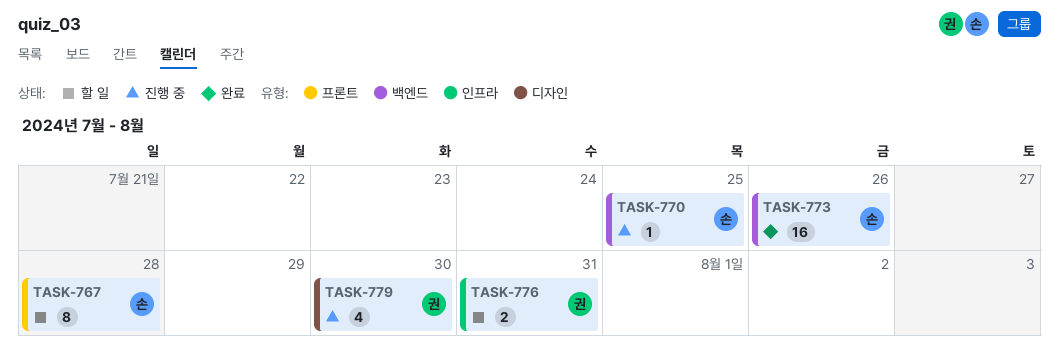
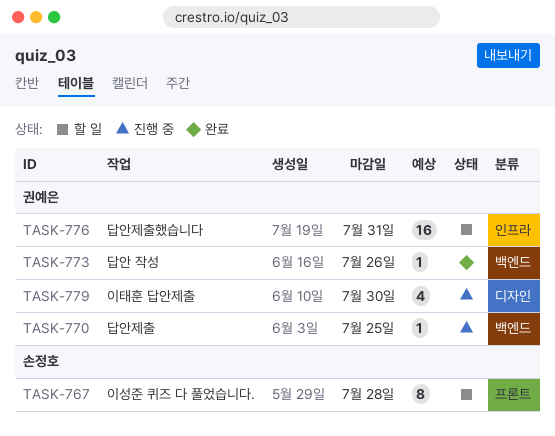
TASK-770, owner: 손정호 -> 권예은
TASK-773, owner: 손정호 -> 권예은
TASK-773, estimate: 16 -> 1
TASK-776, estimate: 2 -> 16

